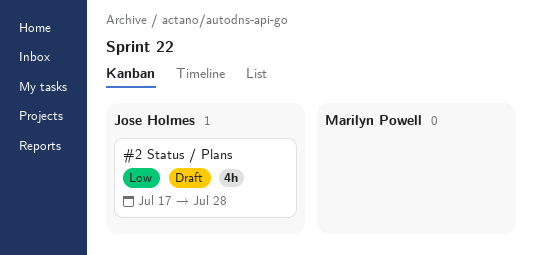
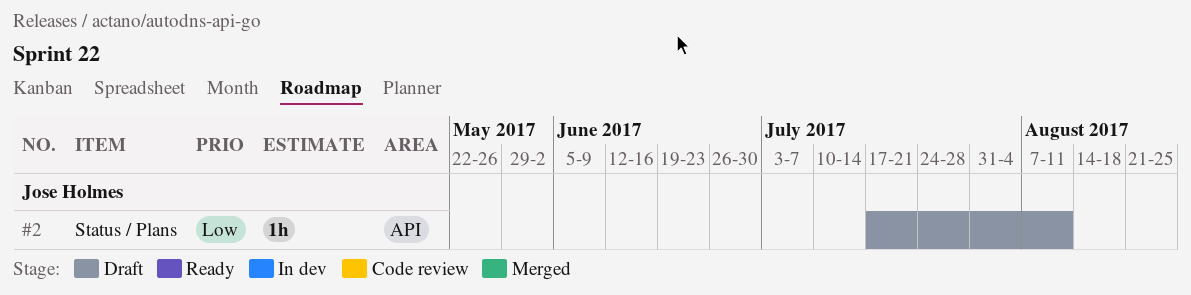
#2, estimate: 4h -> 1h
#2, due: Jul 28 -> Aug 11

